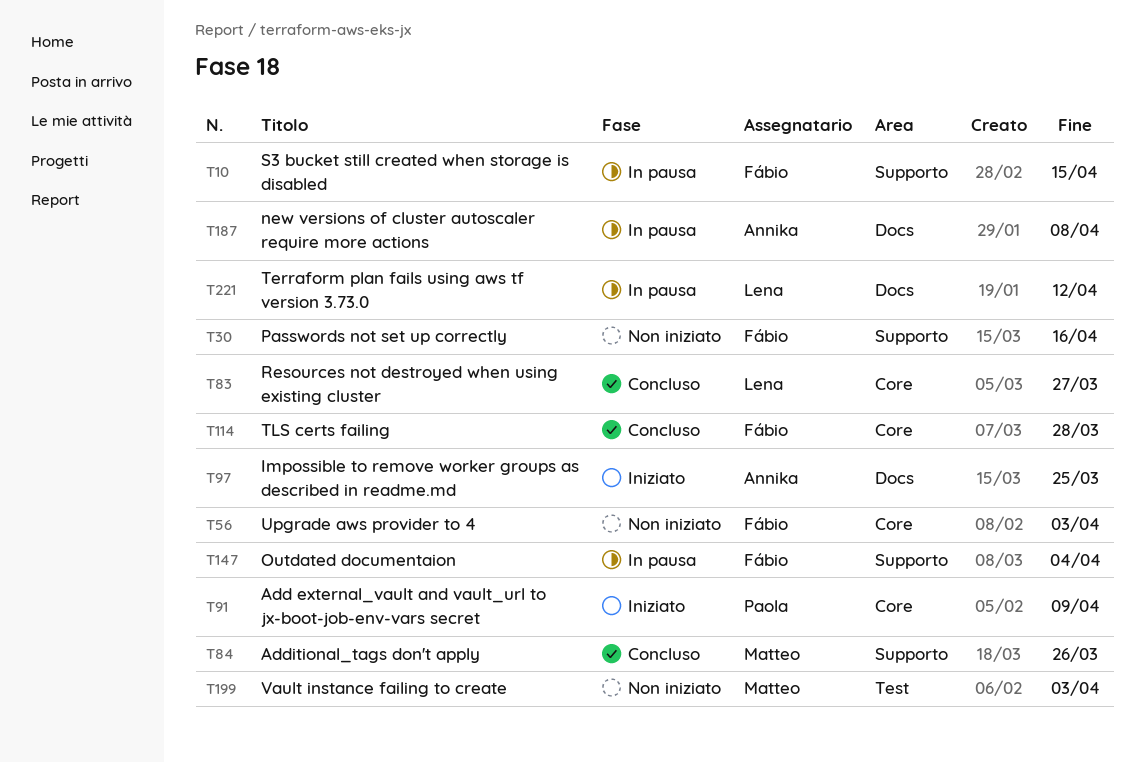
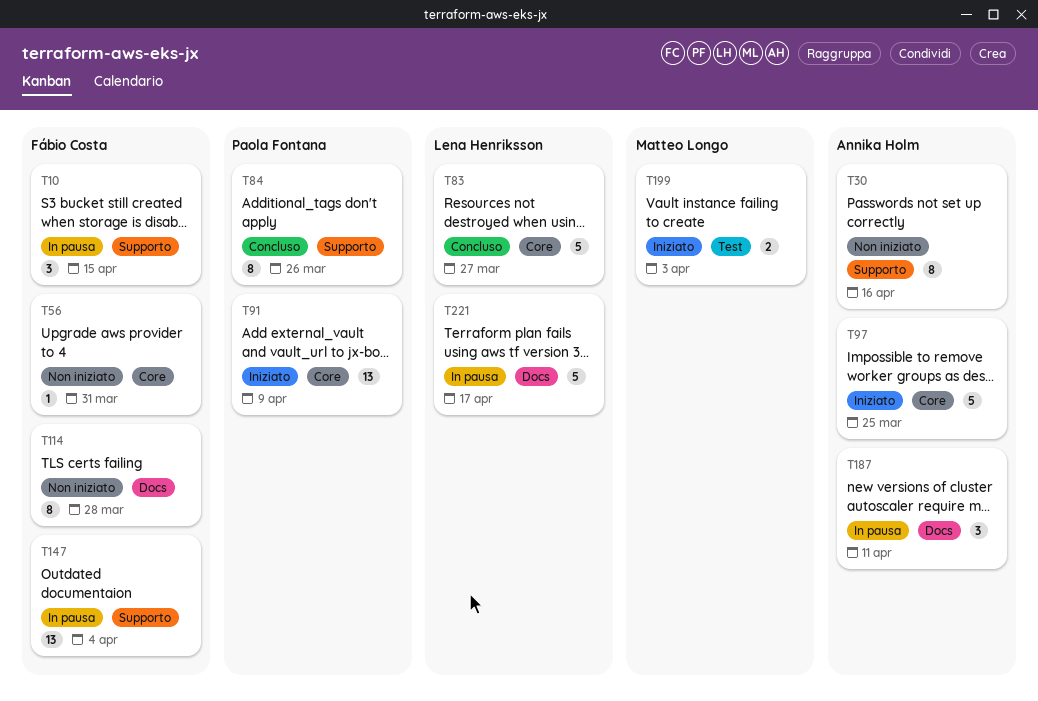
T30, owner: Fábio Costa -> Annika Holm
T56, due: Apr 3 -> Mar 31
T84, owner: Matteo Longo -> Paola Fontana
T97, label: Docs -> Core
T114, status: Concluso -> Non iniziato
T114, label: Core -> Docs
T187, due: Apr 8 -> Apr 11
T199, status: Non iniziato -> Iniziato
T221, due: Apr 12 -> Apr 17

